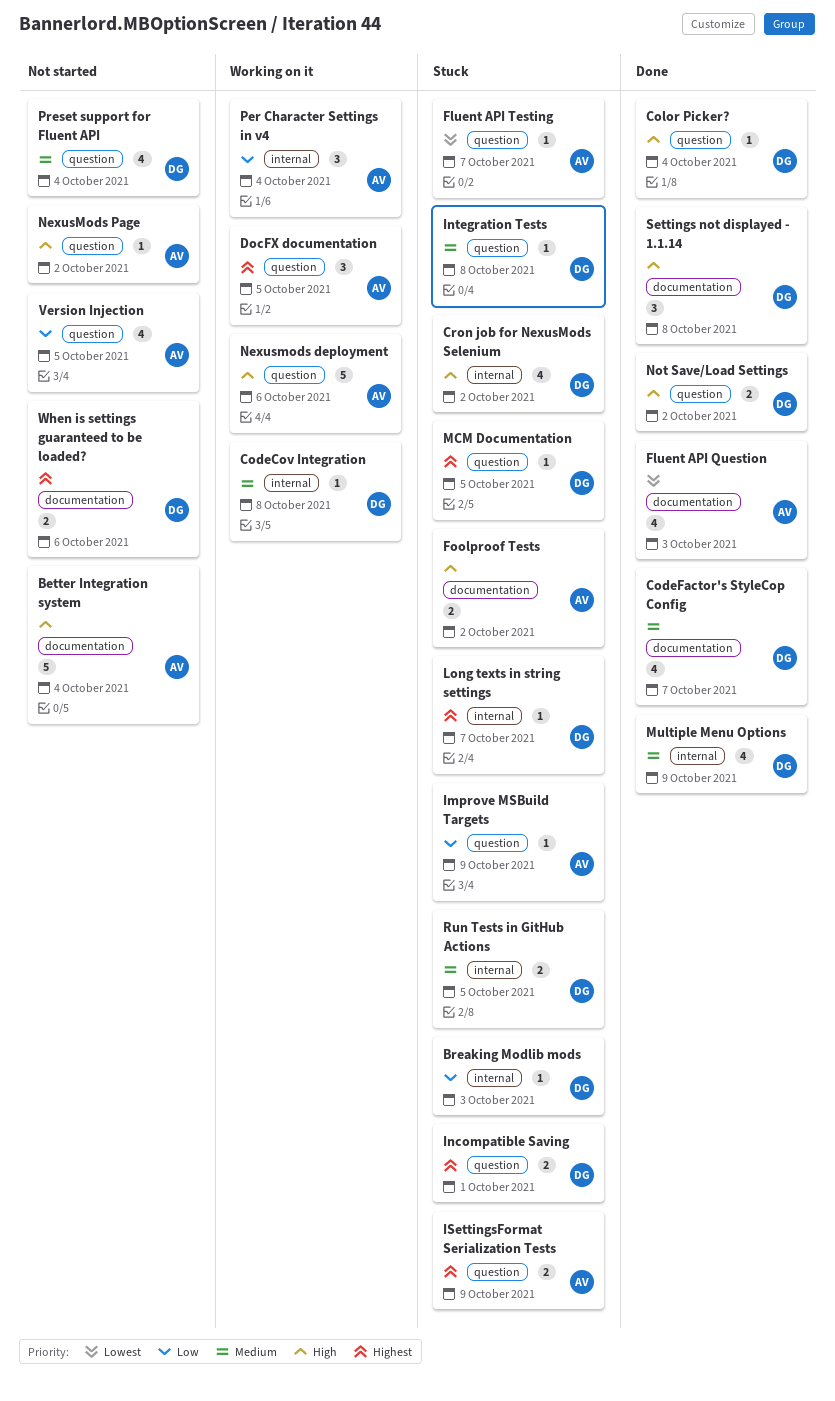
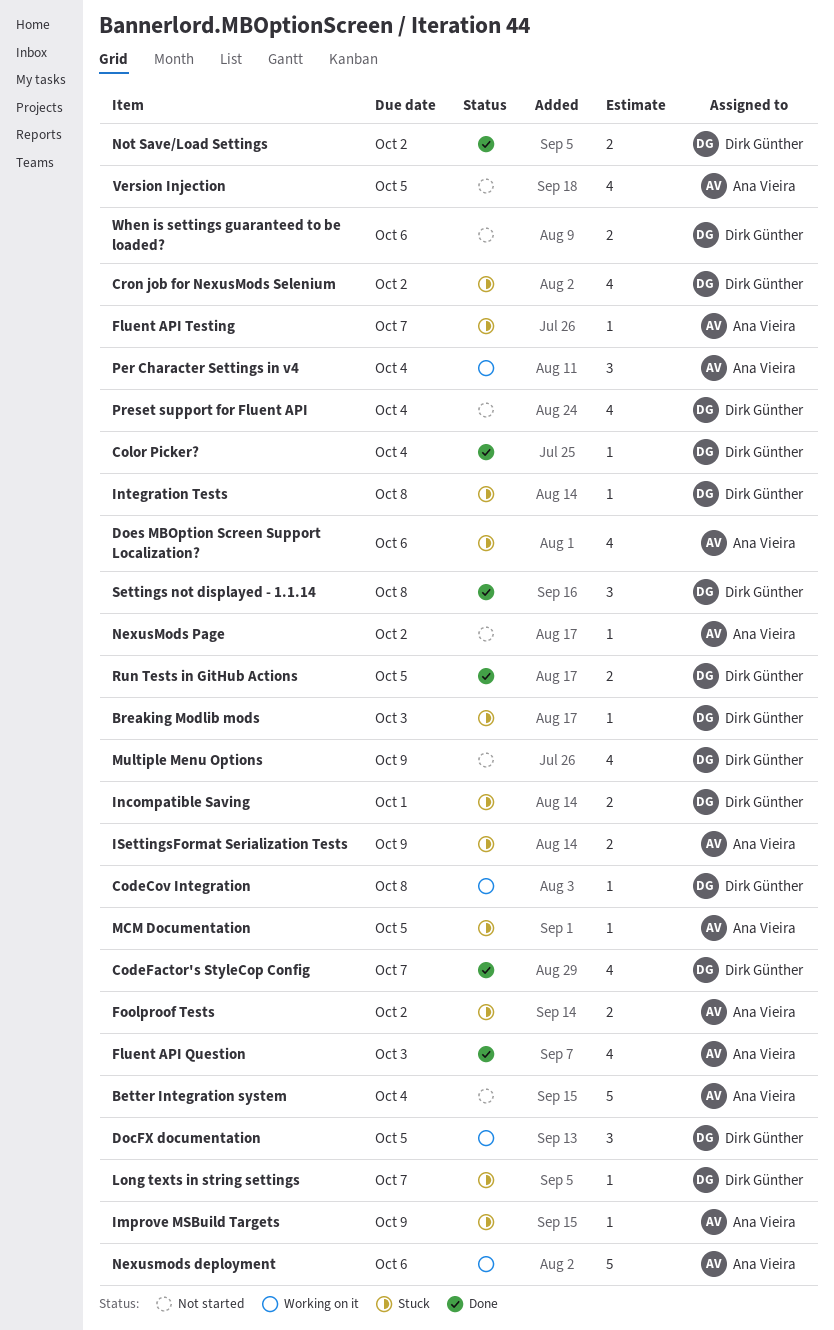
DocFX documentation, owner: Ana Vieira -> Dirk Günther
Does MBOption Screen Support Localization?: none -> present
MCM Documentation, owner: Dirk Günther -> Ana Vieira
Multiple Menu Options, status: Done -> Not started
Run Tests in GitHub Actions, status: Stuck -> Done

